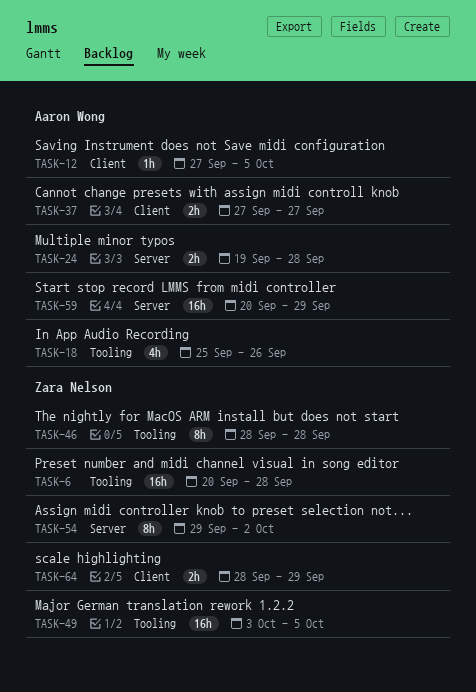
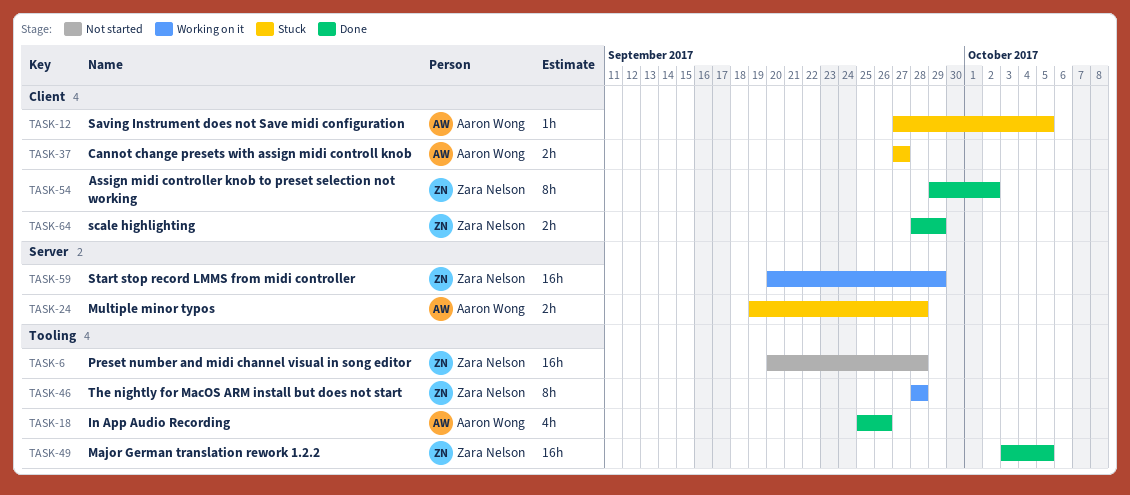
TASK-54, label: Server -> Client
TASK-59, owner: Aaron Wong -> Zara Nelson

